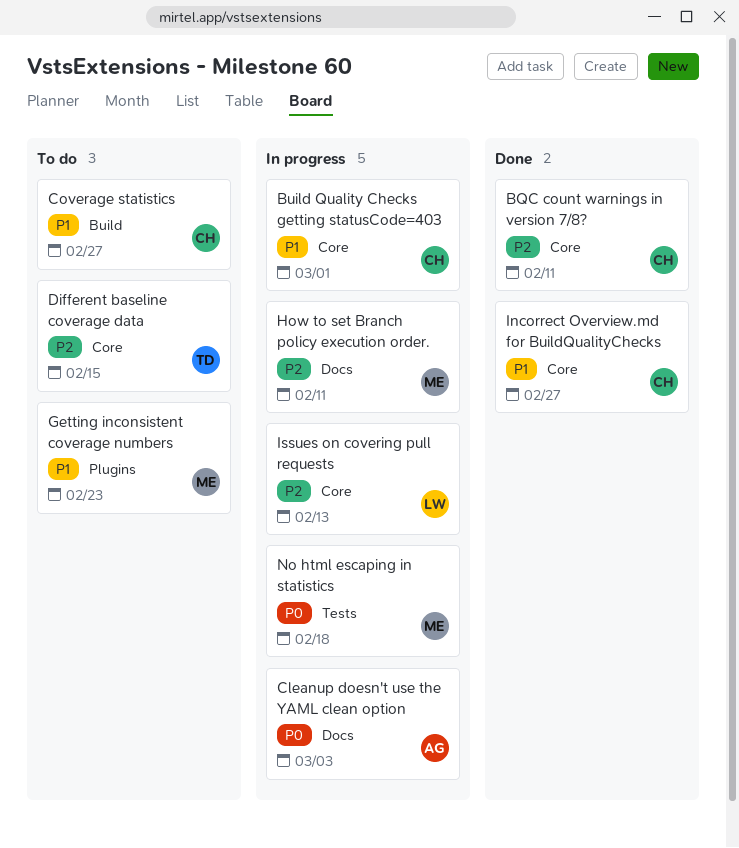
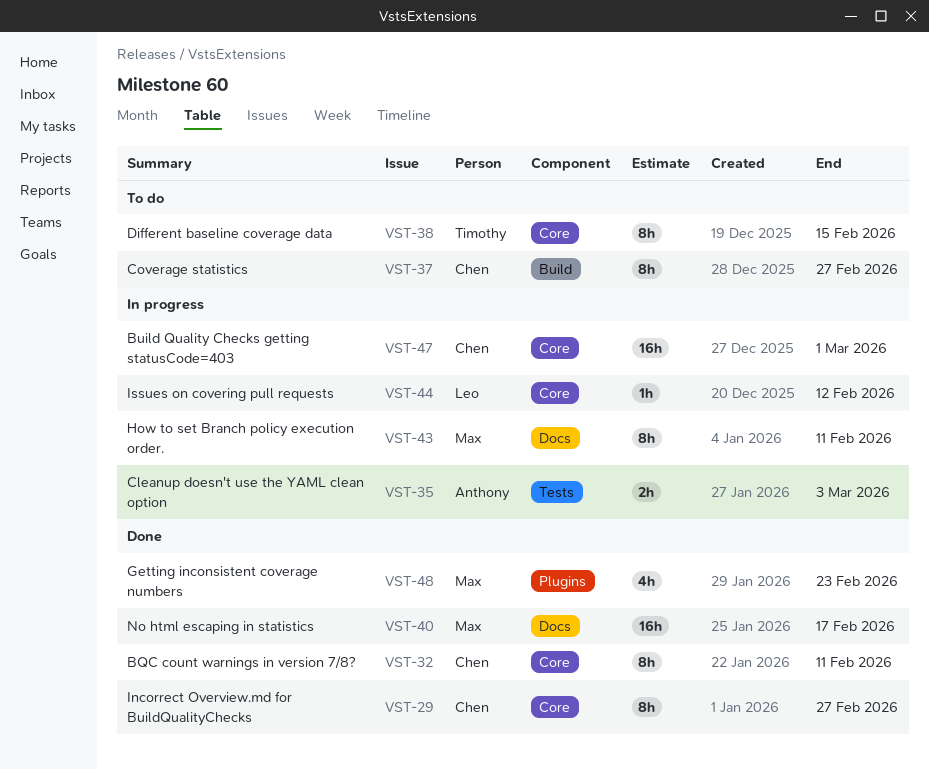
Cleanup doesn't use the YAML clean option, label: Docs -> Tests
Getting inconsistent coverage numbers, status: To do -> Done
Issues on covering pull requests, due: Feb 13 -> Feb 12
No html escaping in statistics, status: In progress -> Done
No html escaping in statistics, label: Tests -> Docs
No html escaping in statistics, due: Feb 18 -> Feb 17

